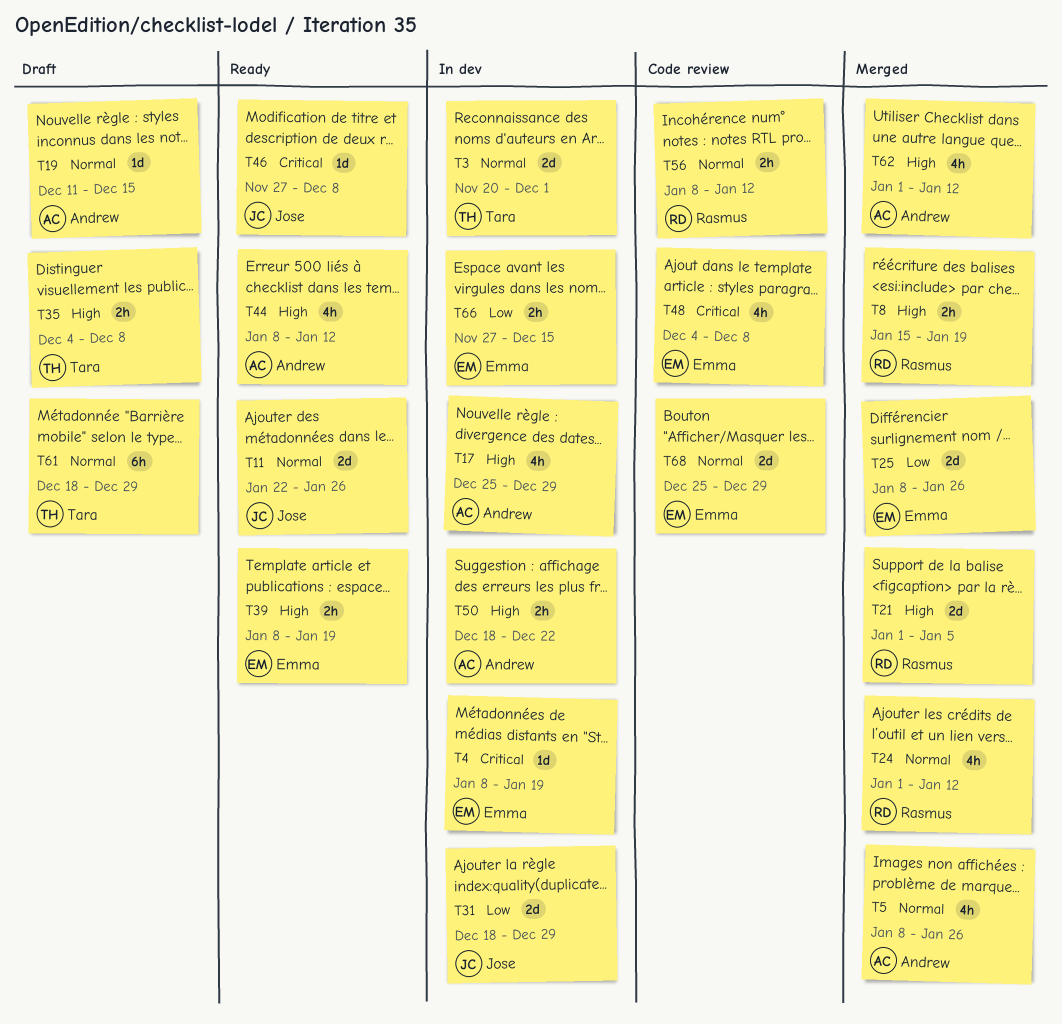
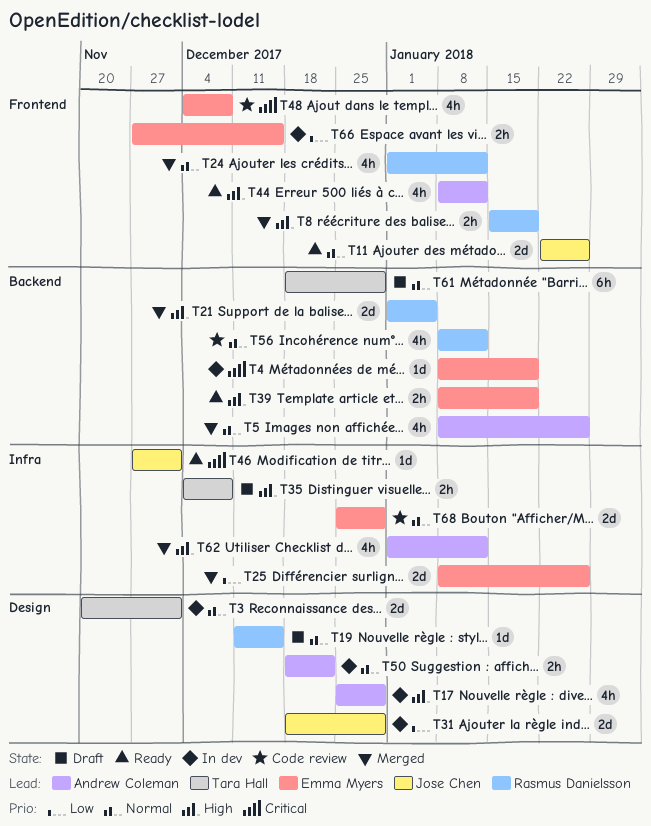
T19, owner: Andrew Coleman -> Rasmus Danielsson
T46, due: Dec 8 -> Dec 1
T50, priority: High -> Normal
T56, estimate: 2h -> 4h

